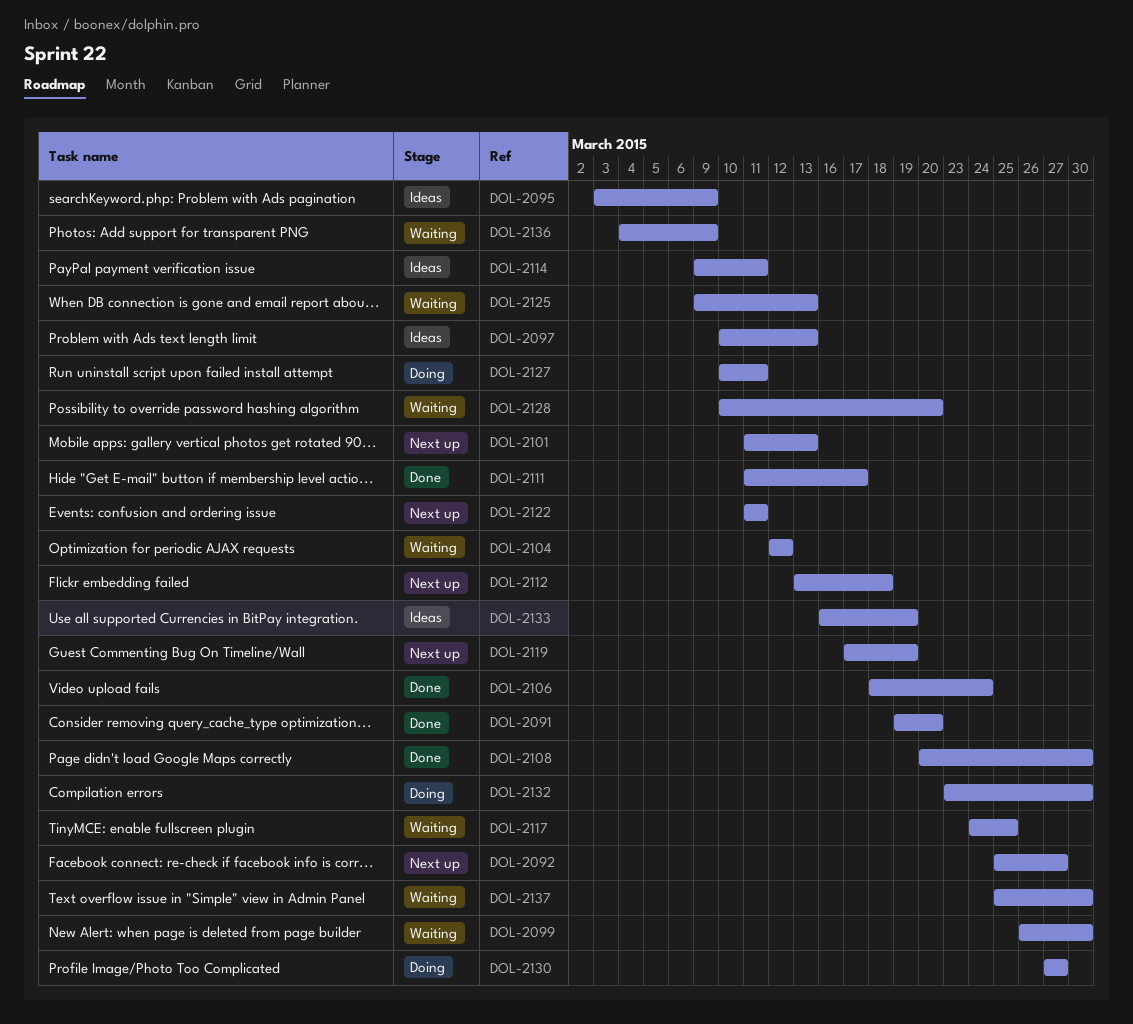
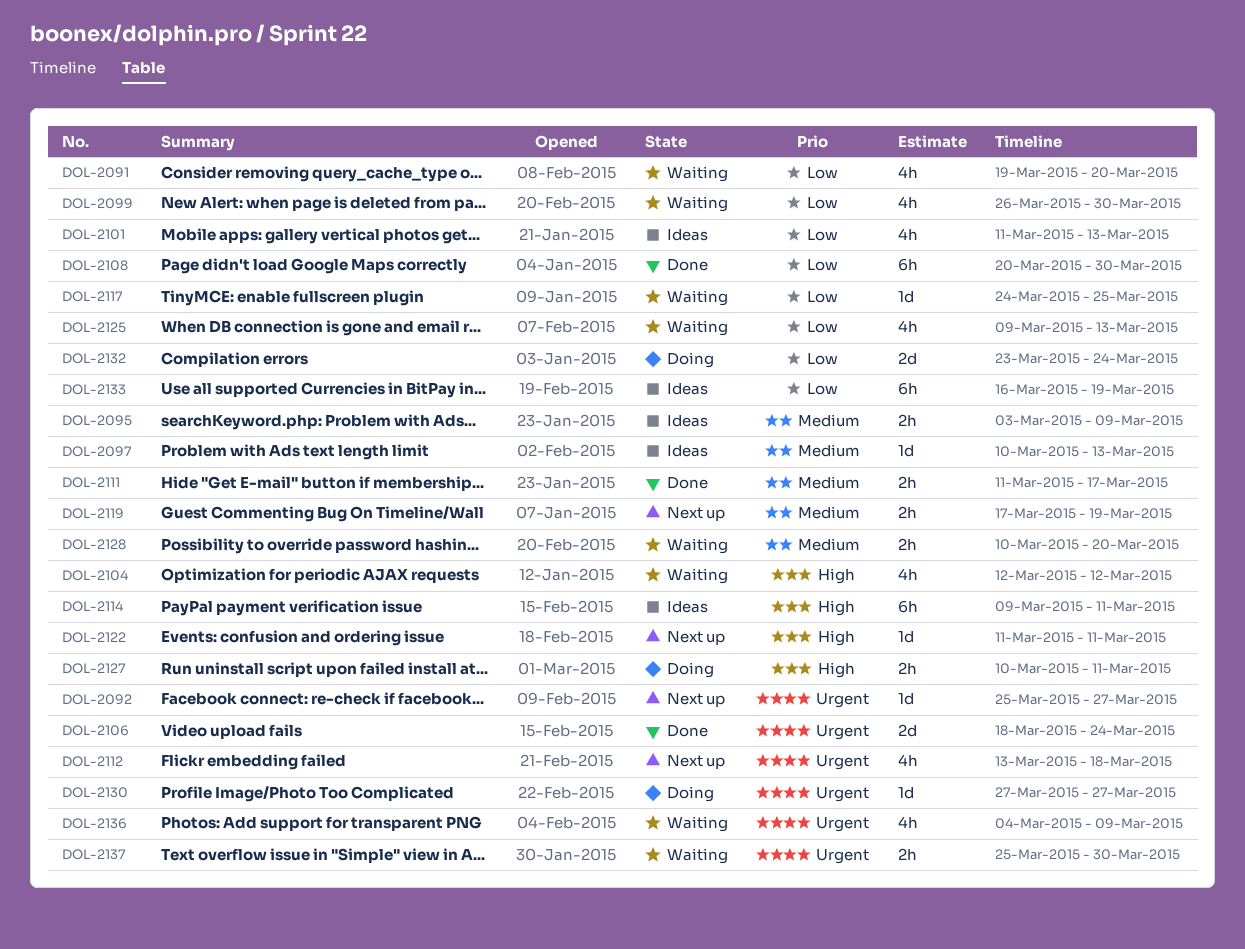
DOL-2091, status: Done -> Waiting
DOL-2101, status: Next up -> Ideas
DOL-2132, due: Mar 30 -> Mar 24

